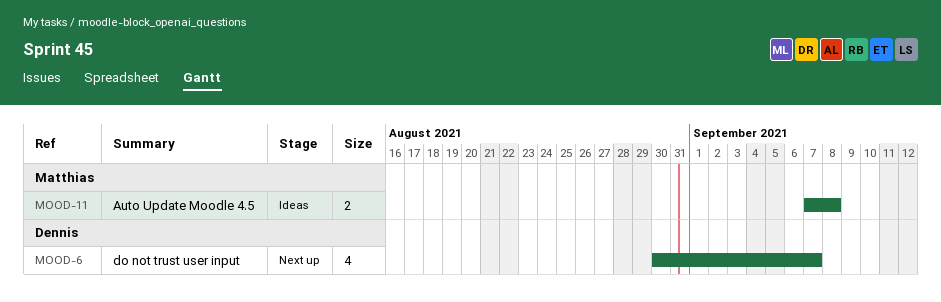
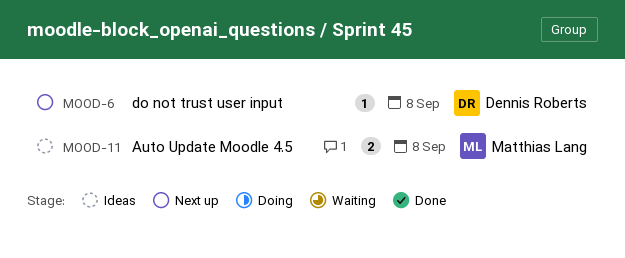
MOOD-6, estimate: 4 -> 1
MOOD-6, due: Sep 7 -> Sep 8

